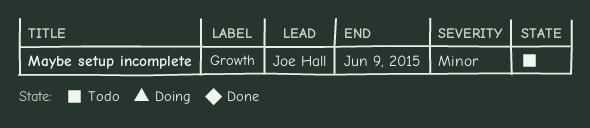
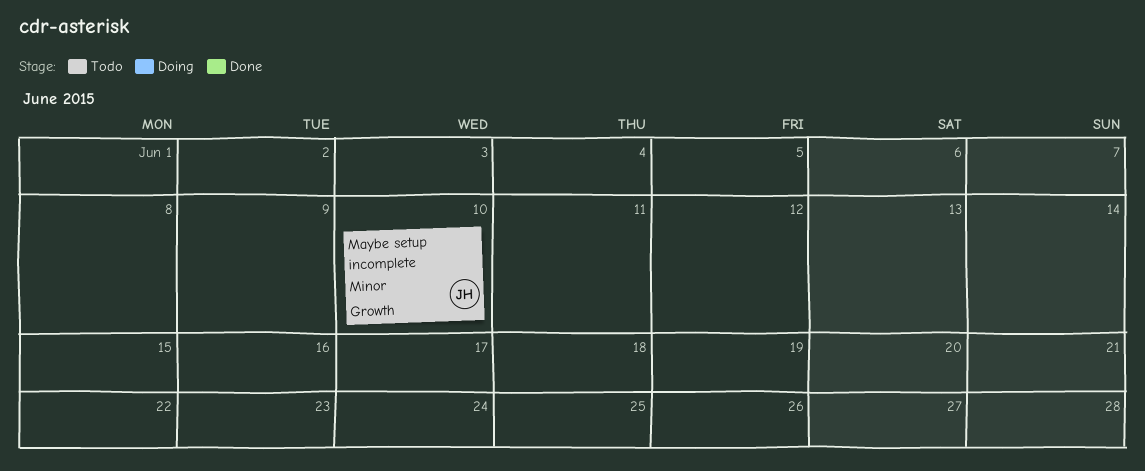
Maybe setup incomplete, due: Jun 9 -> Jun 10

